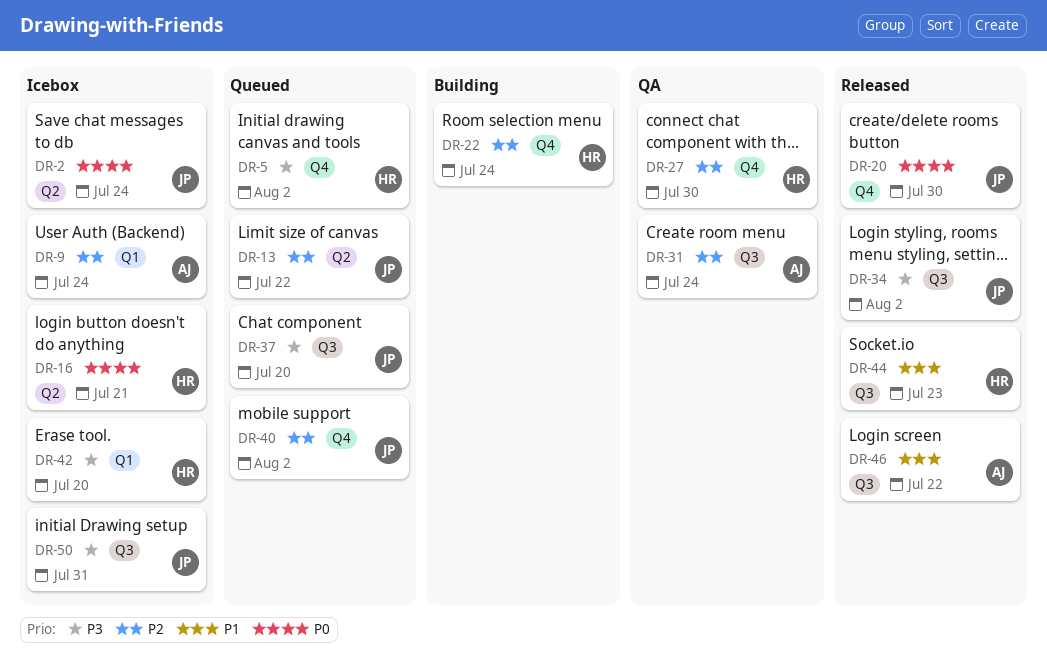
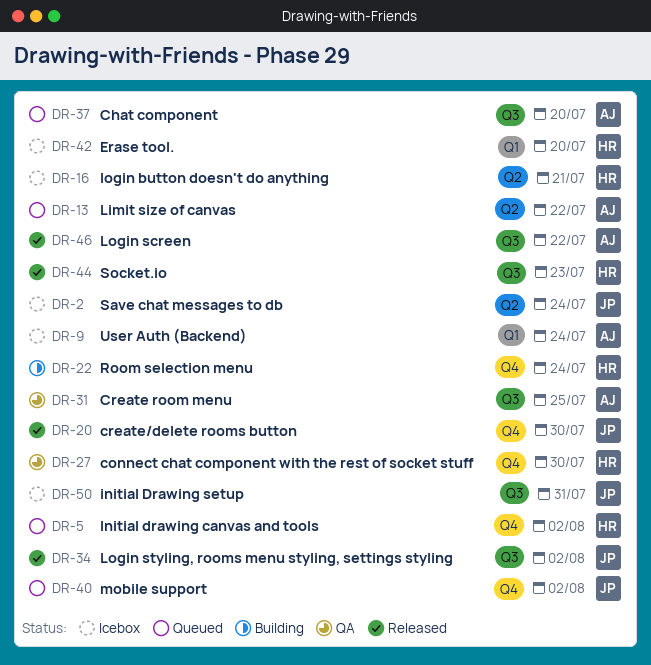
DR-13, owner: JP -> AJ
DR-31, due: Jul 24 -> Jul 25
DR-37, owner: JP -> AJ

